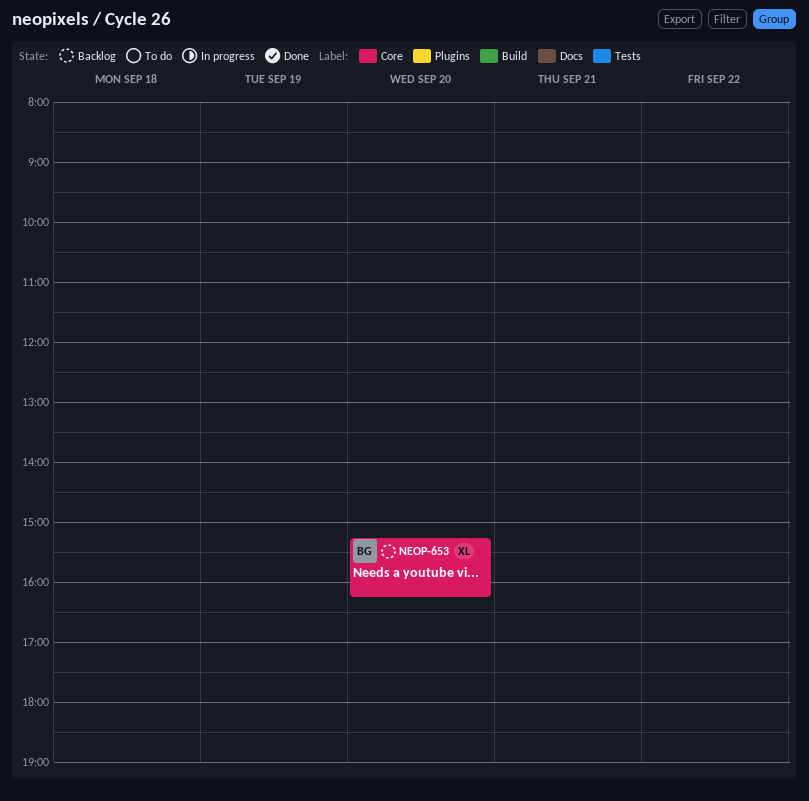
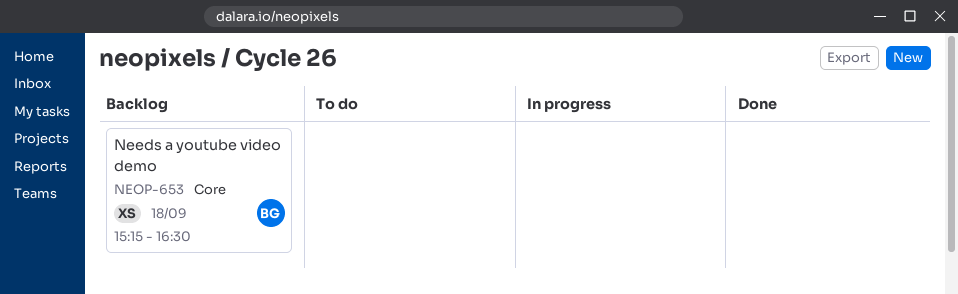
NEOP-653, estimate: XL -> XS
NEOP-653, day: Sep 20 -> Sep 18
NEOP-653, ends: 16:15 -> 16:30

